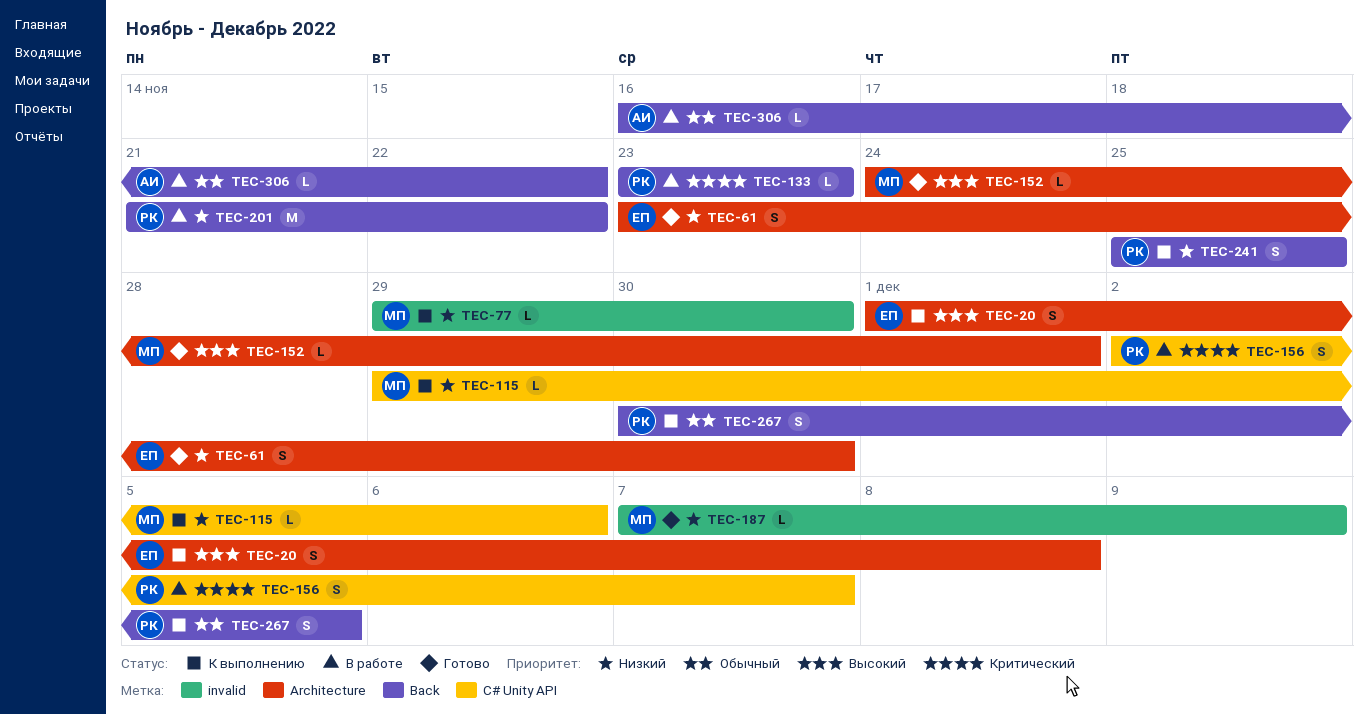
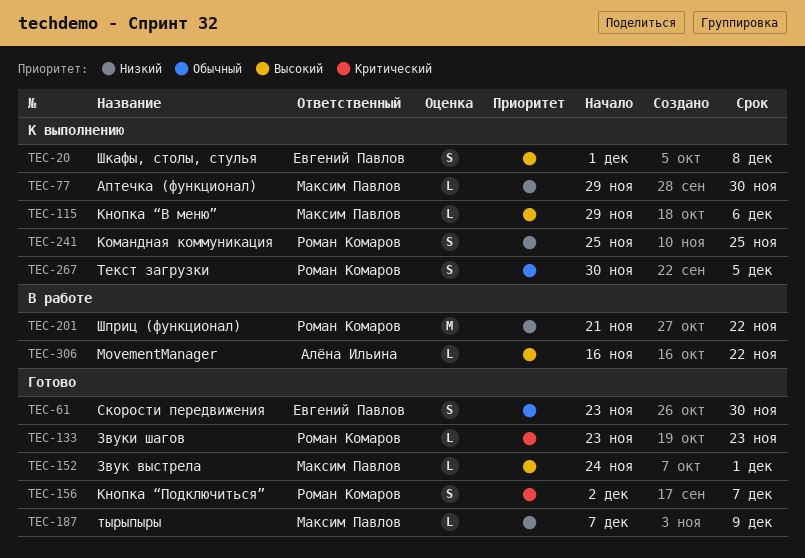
TEC-61, priority: Низкий -> Обычный
TEC-115, priority: Низкий -> Высокий
TEC-133, status: В работе -> Готово
TEC-156, status: В работе -> Готово
TEC-306, priority: Обычный -> Высокий

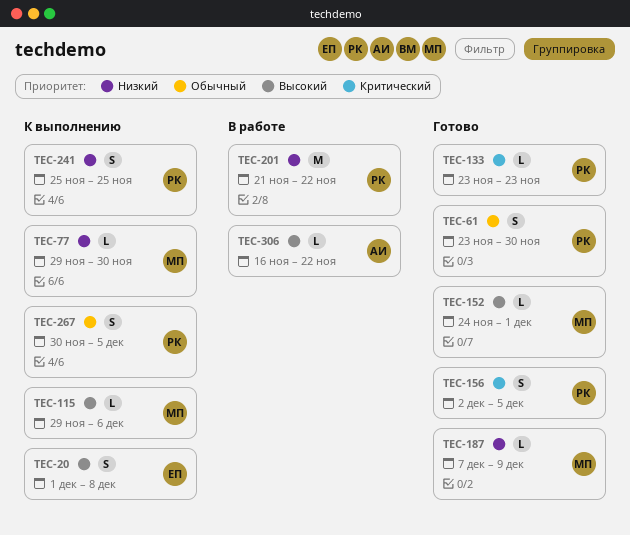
TEC-61, owner: Евгений Павлов -> Роман Комаров
TEC-156, due: Dec 7 -> Dec 5

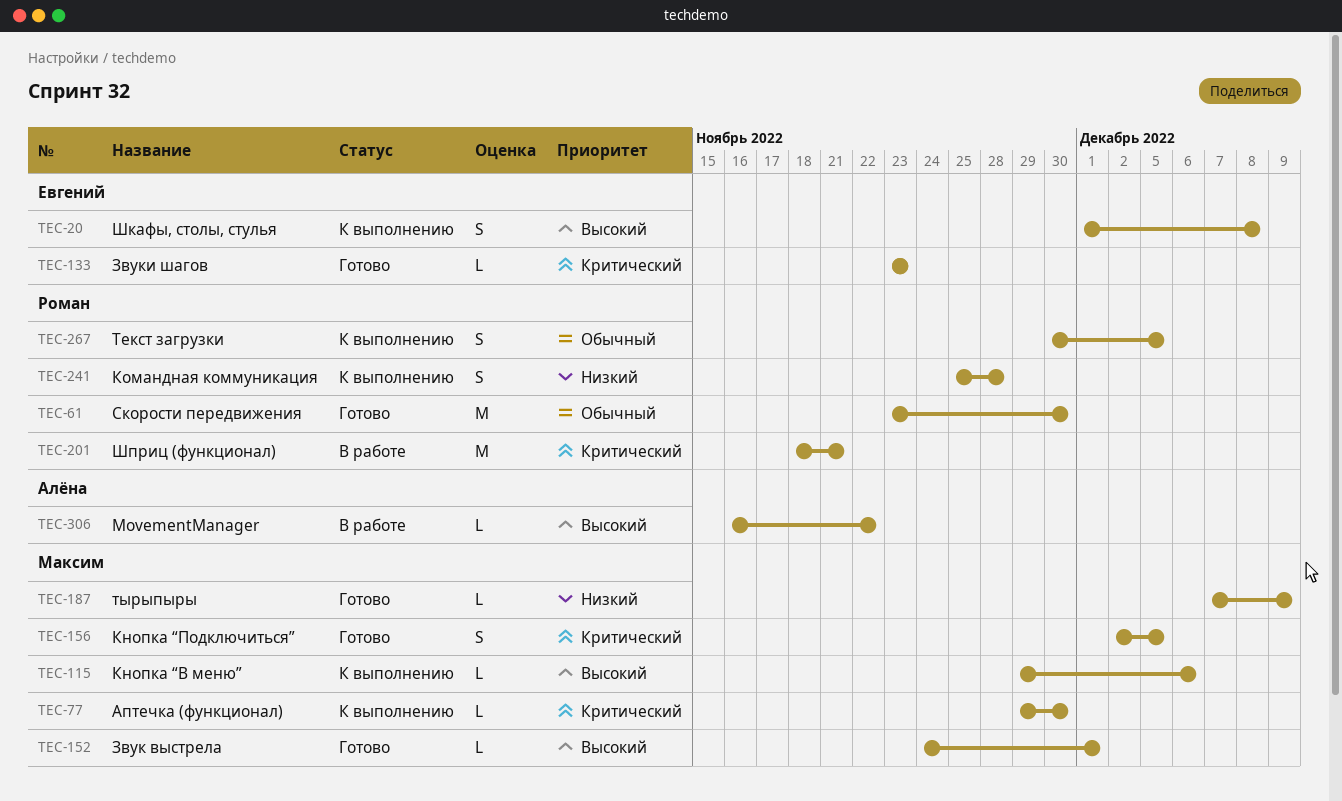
TEC-61, estimate: S -> M
TEC-77, priority: Низкий -> Критический
TEC-133, owner: Роман -> Евгений
TEC-156, owner: Роман -> Максим
TEC-201, priority: Низкий -> Критический
TEC-201, start: Nov 21 -> Nov 18
TEC-201, due: Nov 22 -> Nov 21
TEC-241, due: Nov 25 -> Nov 28

